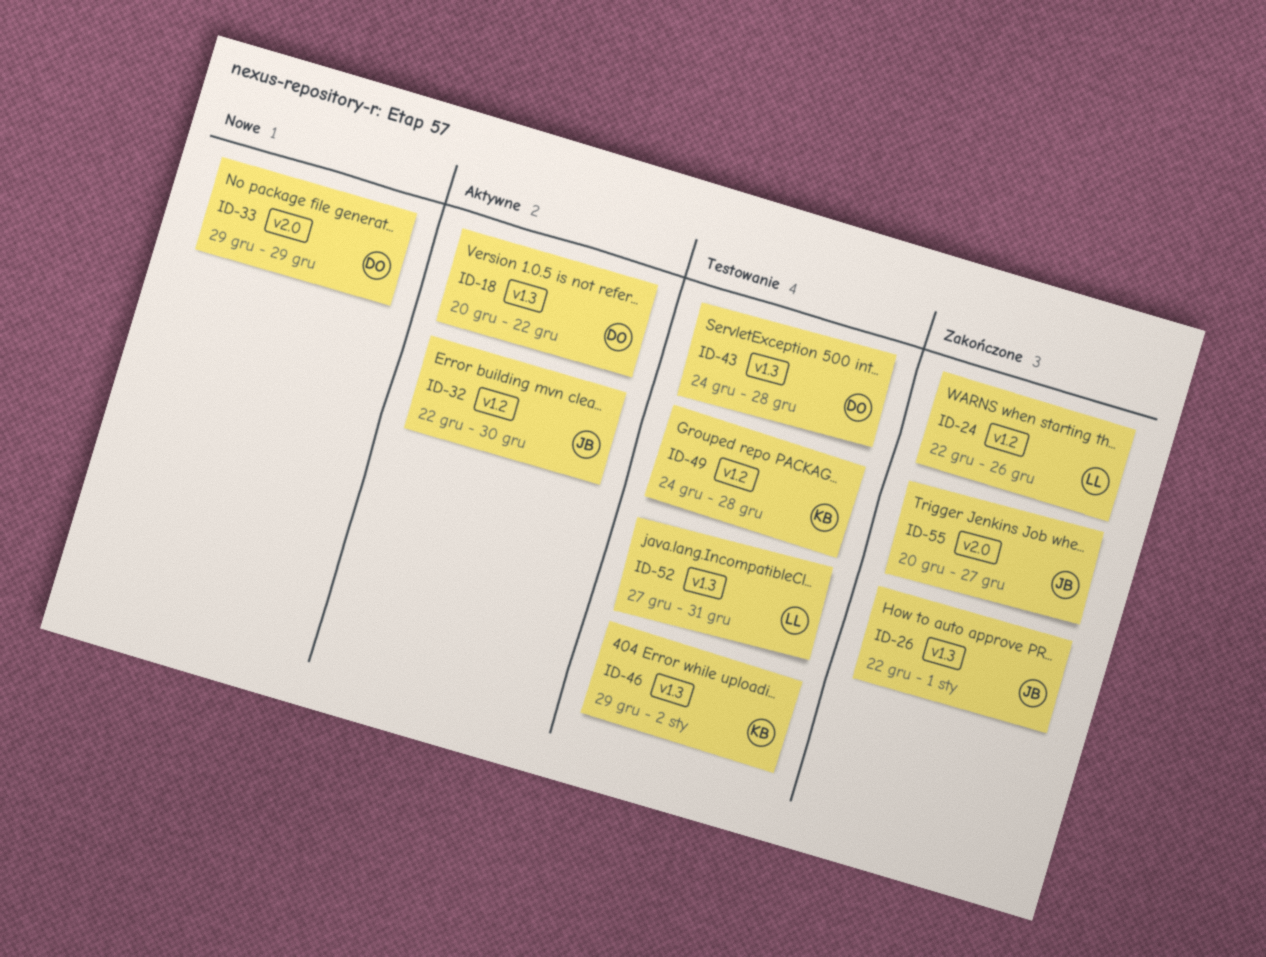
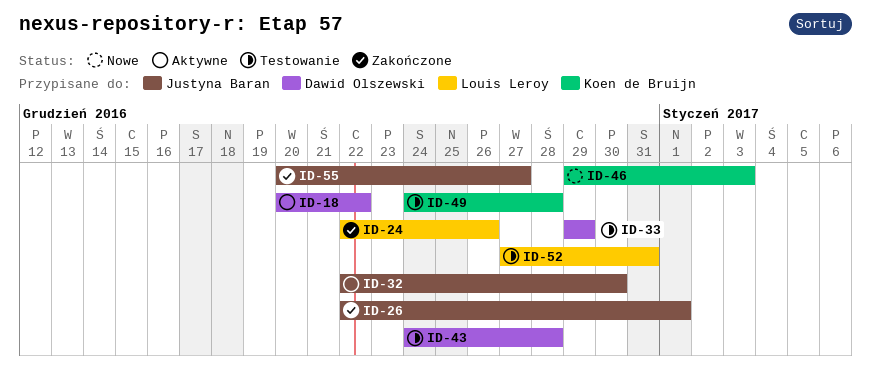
ID-33, status: Nowe -> Testowanie
ID-46, status: Testowanie -> Nowe
ID-46, due: Jan 2 -> Jan 3

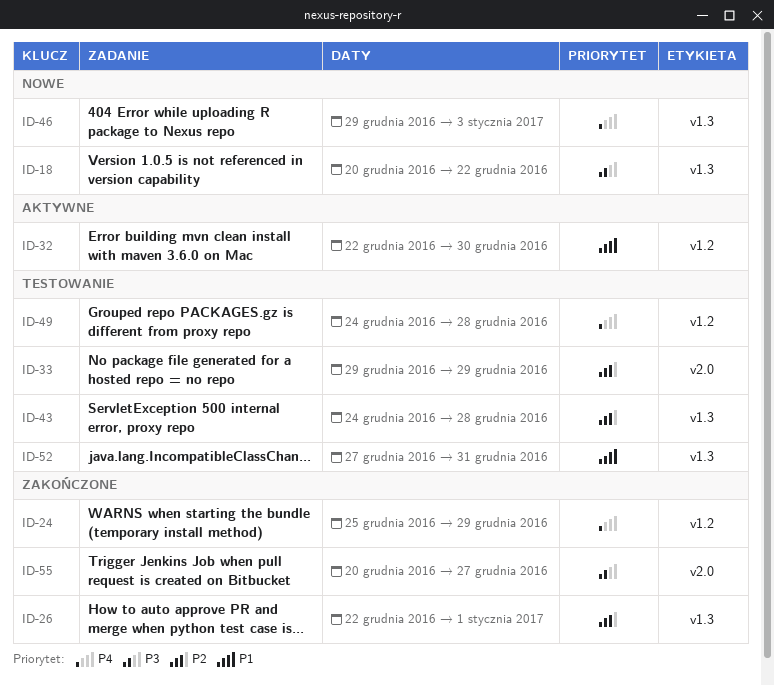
ID-18, status: Aktywne -> Nowe
ID-24, start: Dec 22 -> Dec 25
ID-24, due: Dec 26 -> Dec 29

